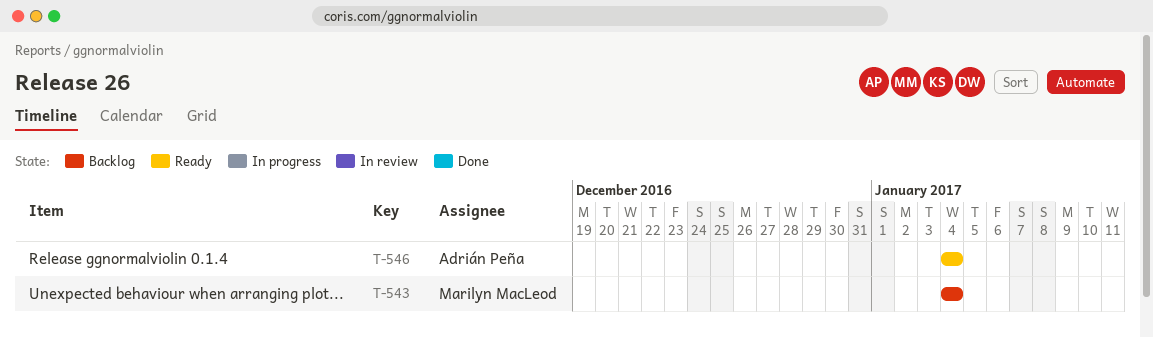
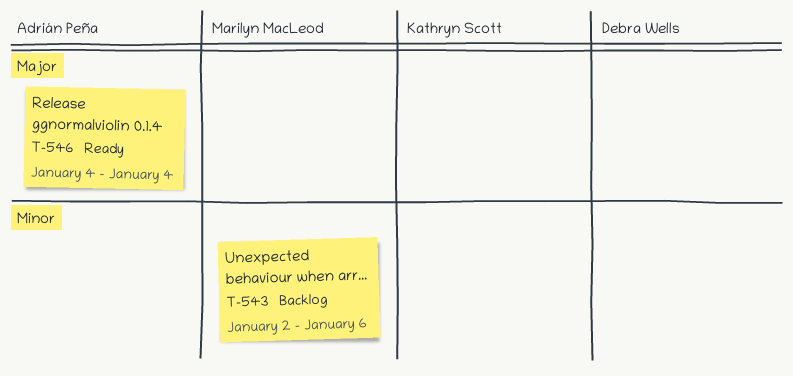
T-543, start: Jan 4 -> Jan 2
T-543, due: Jan 4 -> Jan 6

